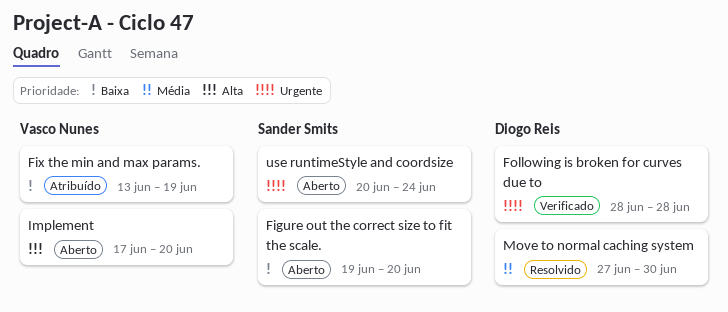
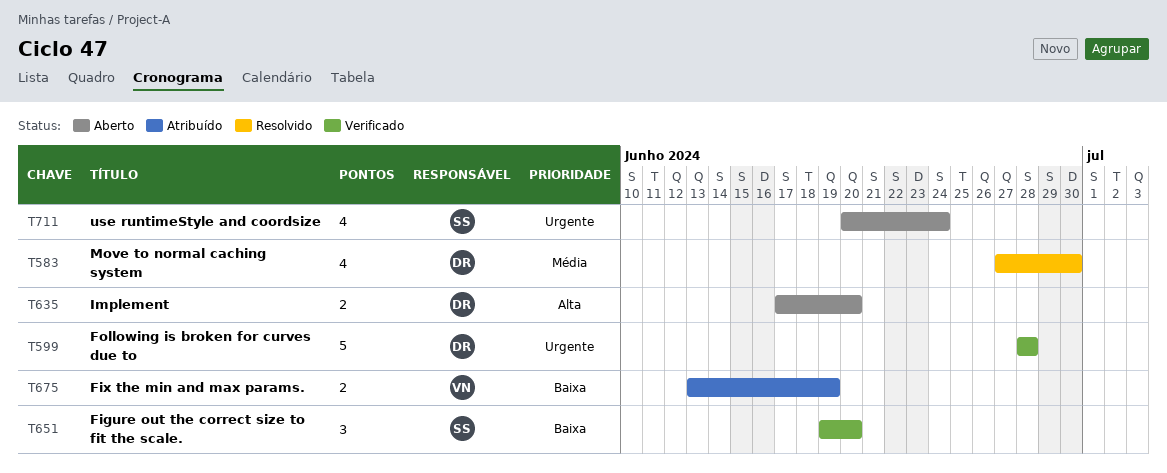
Figure out the correct size to fit the scale., status: Aberto -> Verificado
Implement, owner: Vasco Nunes -> Diogo Reis

